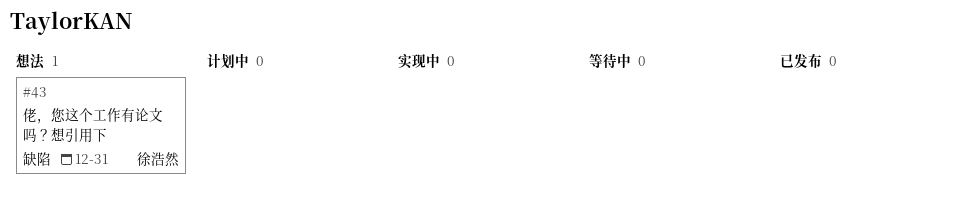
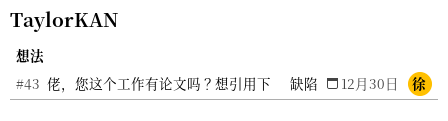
#43, due: Dec 31 -> Dec 30

